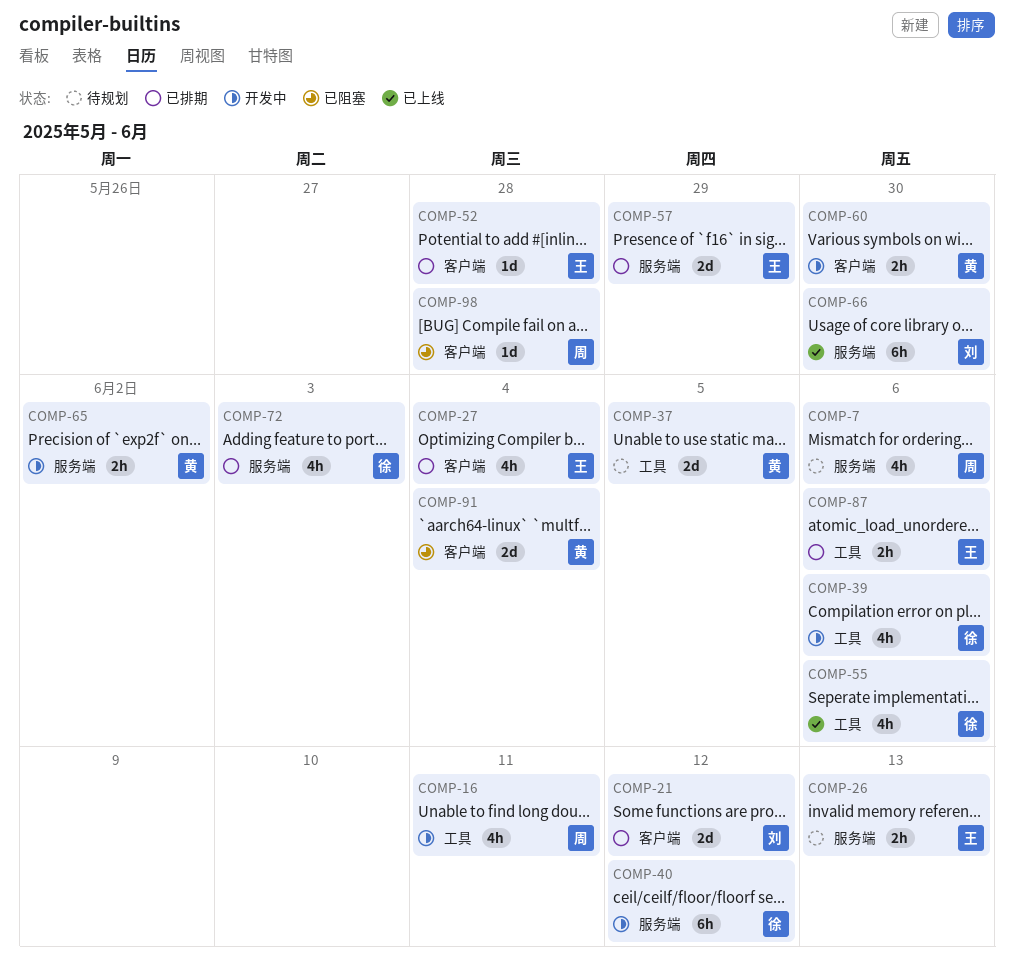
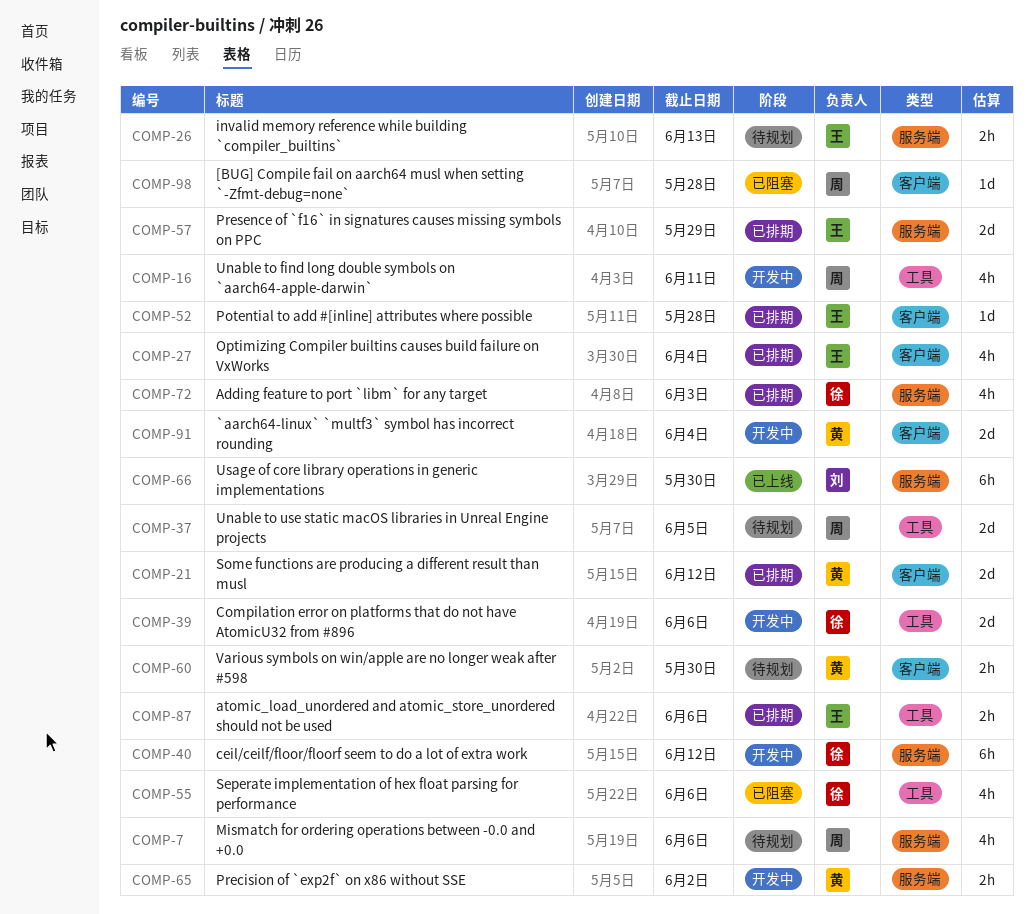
COMP-21, owner: 刘 -> 黄
COMP-37, owner: 黄 -> 周
COMP-39, estimate: 4h -> 2d
COMP-55, status: 已上线 -> 已阻塞
COMP-60, status: 开发中 -> 待规划
COMP-91, status: 已阻塞 -> 开发中

